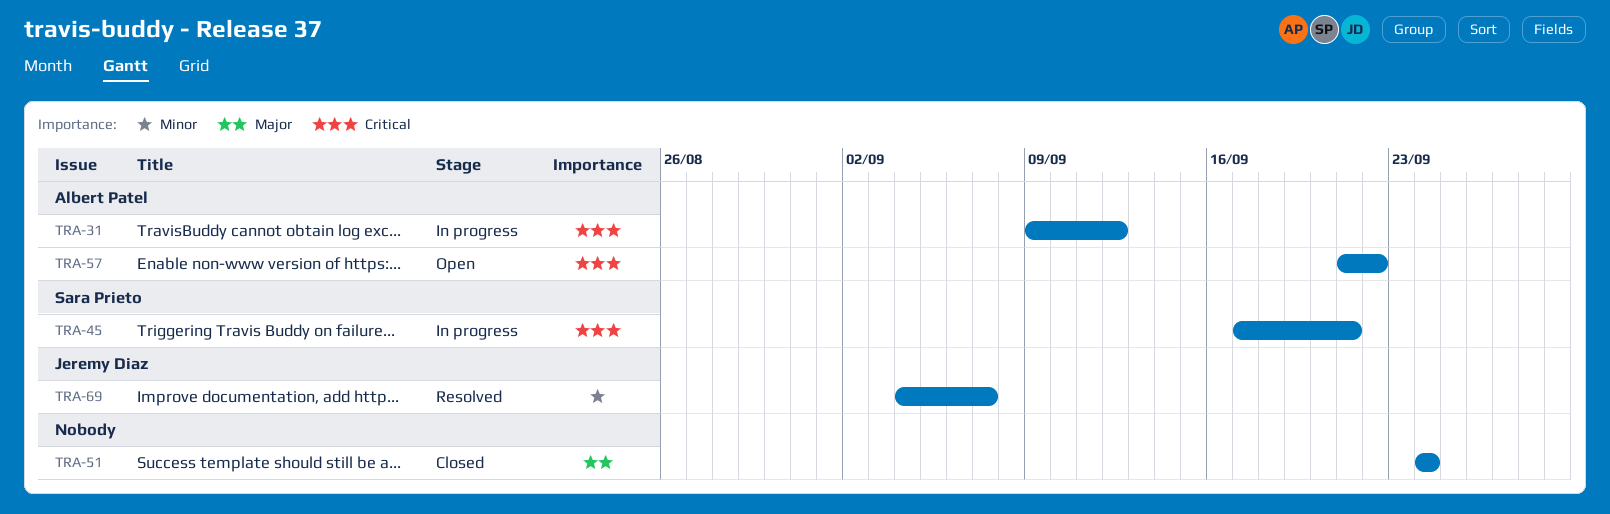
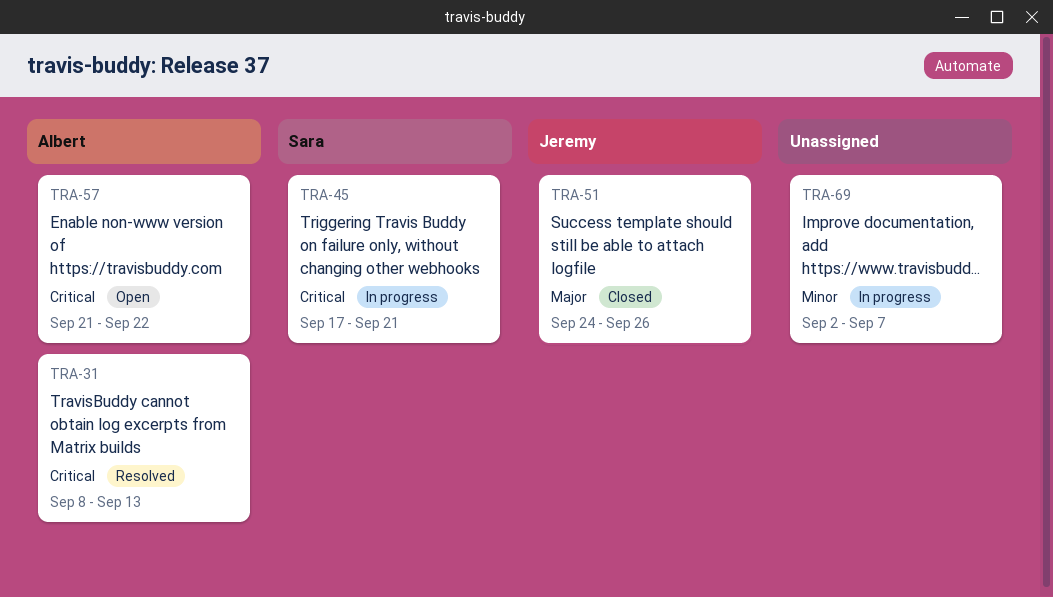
TRA-31, status: In progress -> Resolved
TRA-31, start: Sep 9 -> Sep 8
TRA-31, due: Sep 12 -> Sep 13
TRA-51, owner: none -> Jeremy Diaz
TRA-51, due: Sep 24 -> Sep 26
TRA-69, status: Resolved -> In progress
TRA-69, owner: Jeremy Diaz -> none
TRA-69, start: Sep 4 -> Sep 2

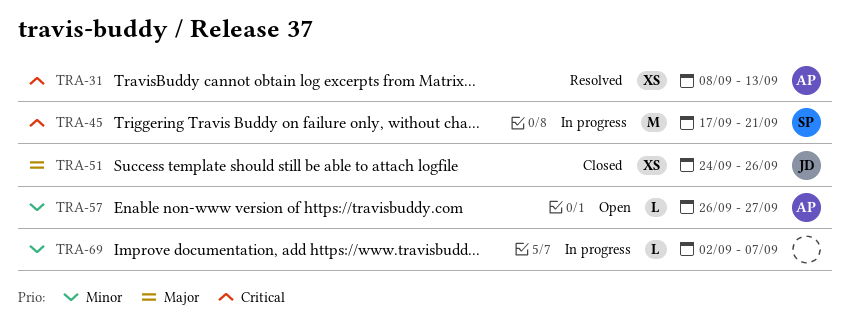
TRA-57, priority: Critical -> Minor
TRA-57, start: Sep 21 -> Sep 26
TRA-57, due: Sep 22 -> Sep 27

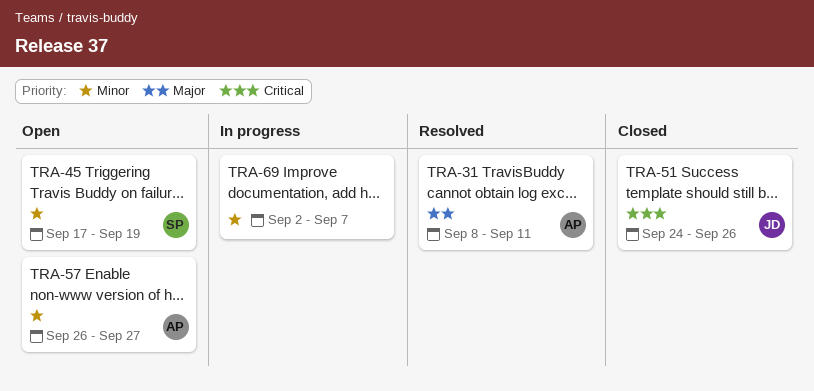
TRA-31, priority: Critical -> Major
TRA-31, due: Sep 13 -> Sep 11
TRA-45, status: In progress -> Open
TRA-45, priority: Critical -> Minor
TRA-45, due: Sep 21 -> Sep 19
TRA-51, priority: Major -> Critical

